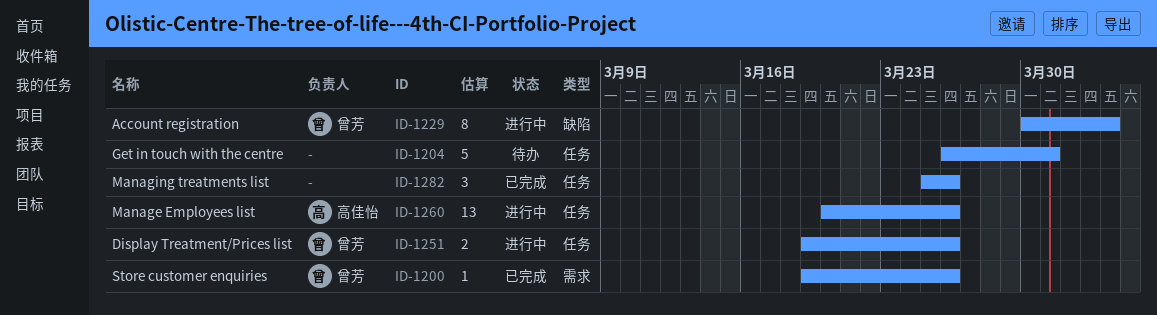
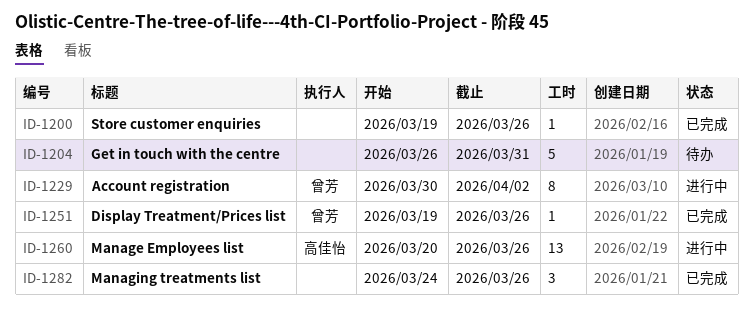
ID-1200, owner: 曾芳 -> none
ID-1229, due: Apr 3 -> Apr 2
ID-1251, status: 进行中 -> 已完成
ID-1251, estimate: 2 -> 1
ID-1282, start: Mar 25 -> Mar 24

